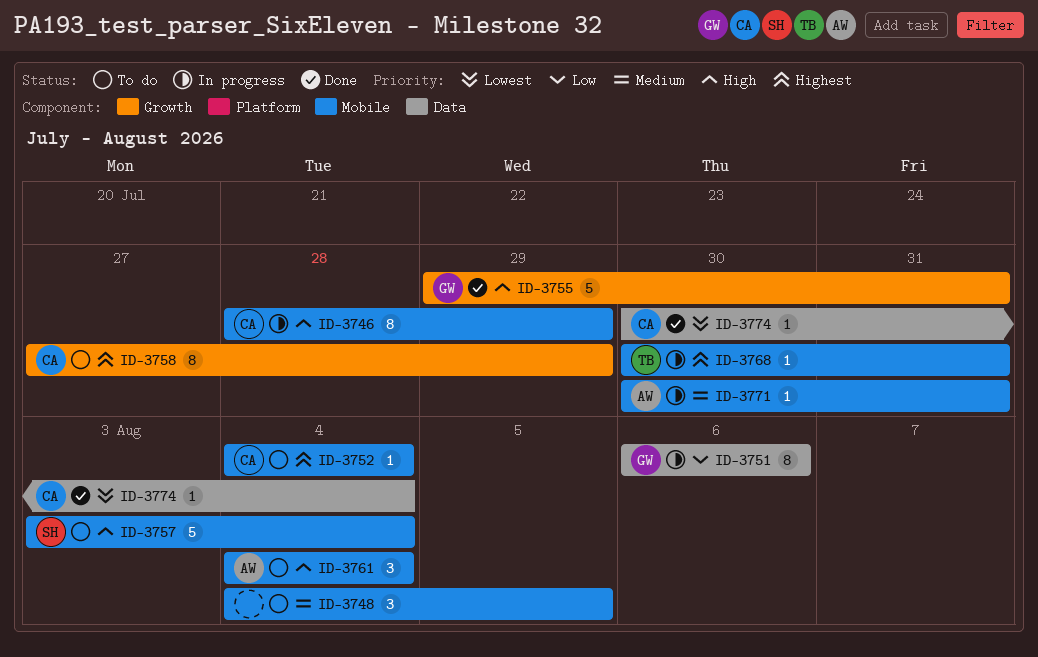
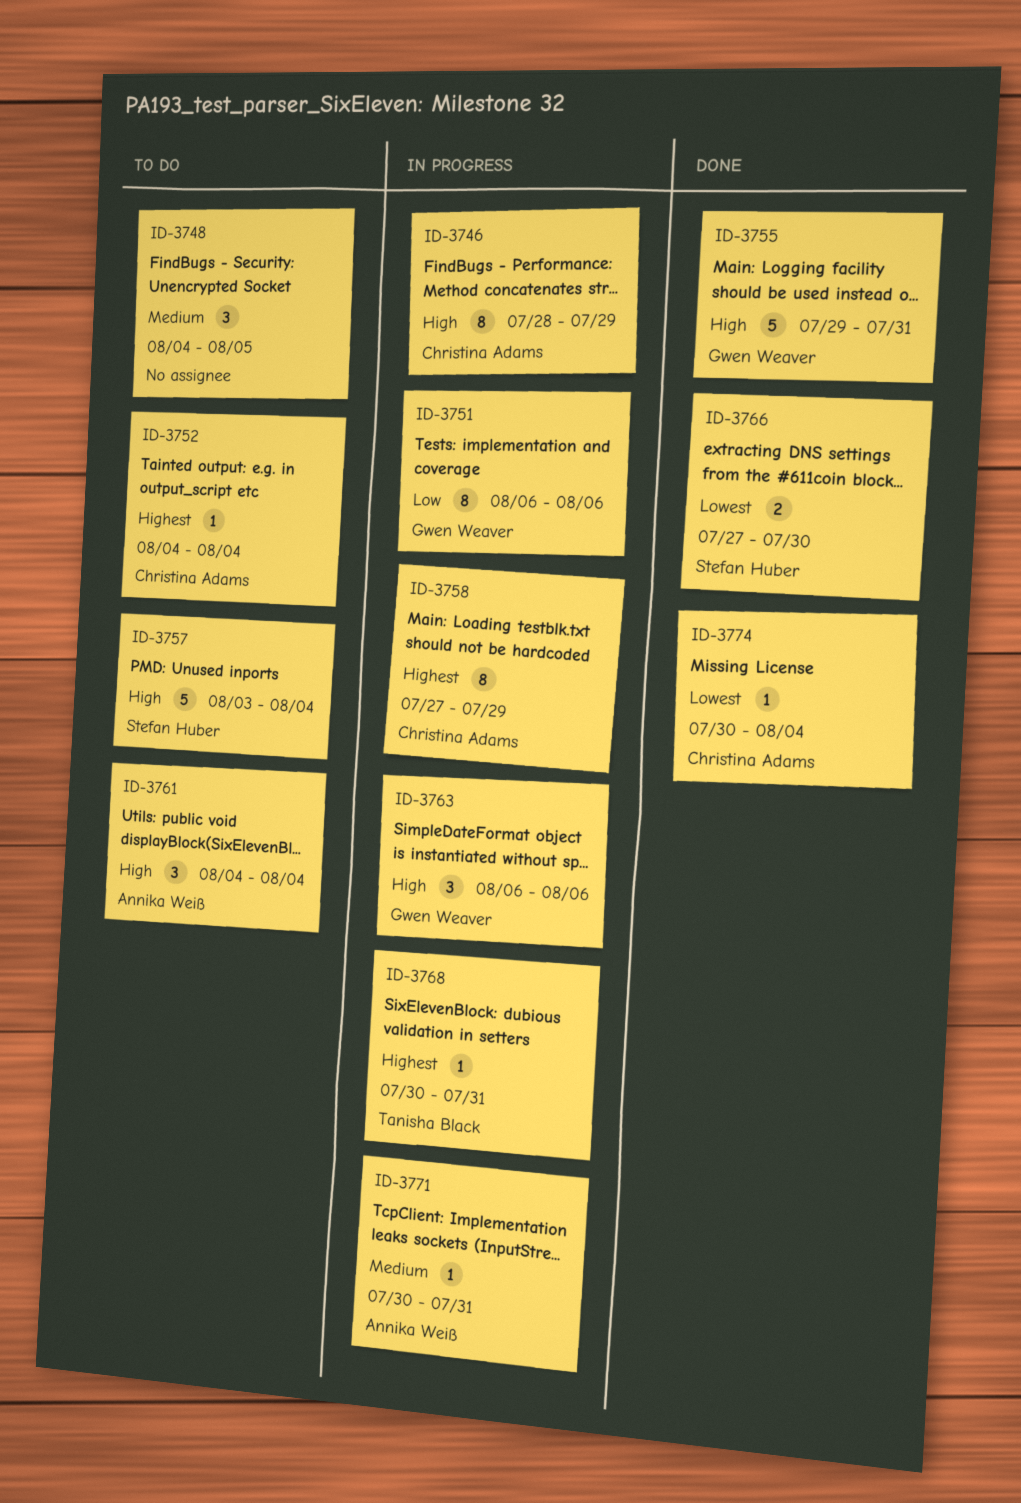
ID-3758, status: To do -> In progress
ID-3763: none -> present
ID-3766: none -> present

